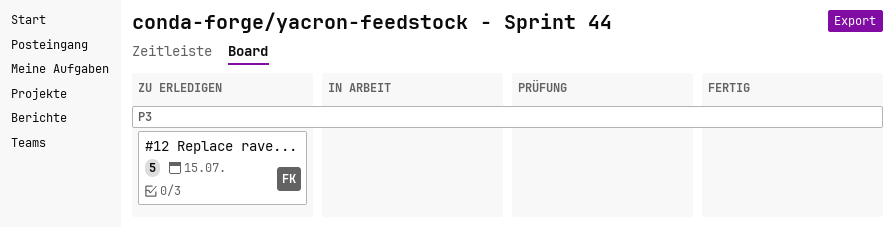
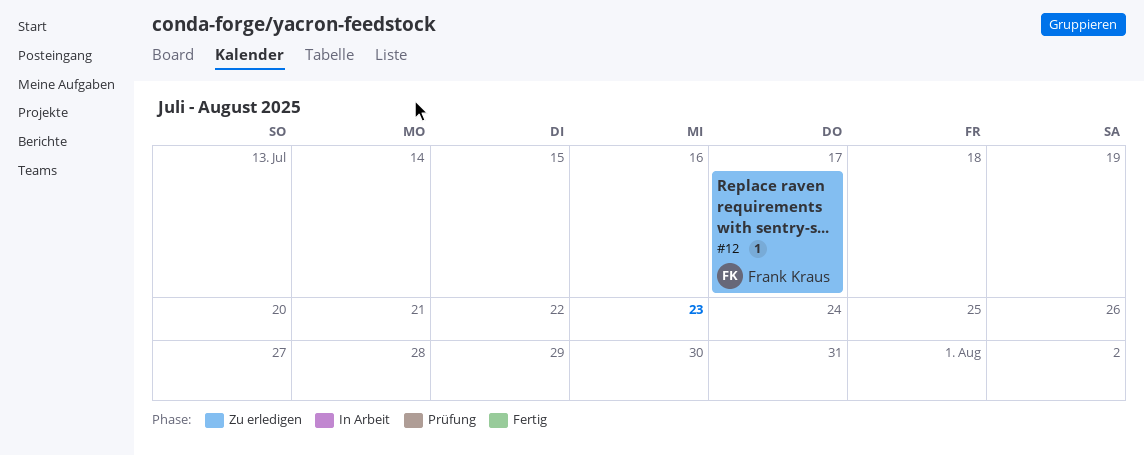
#12, estimate: 5 -> 1
#12, due: Jul 15 -> Jul 17

